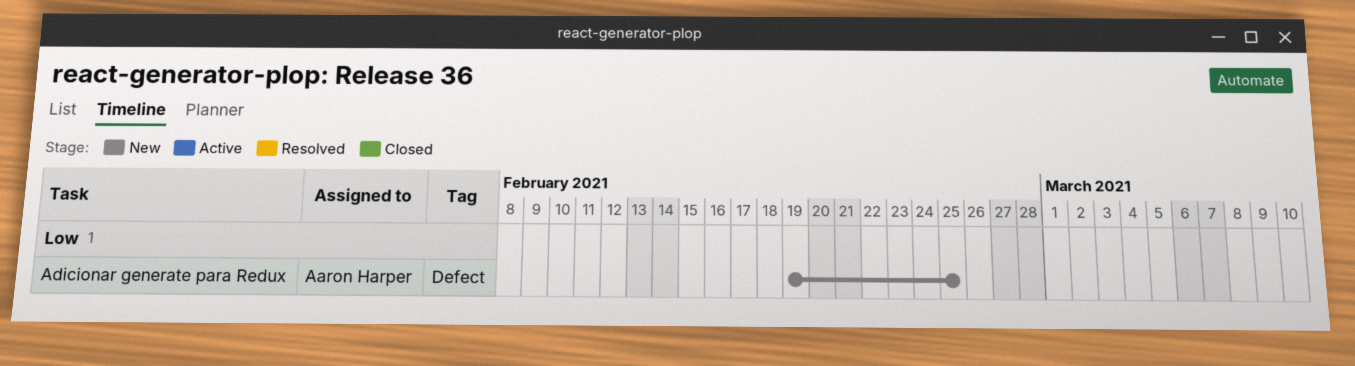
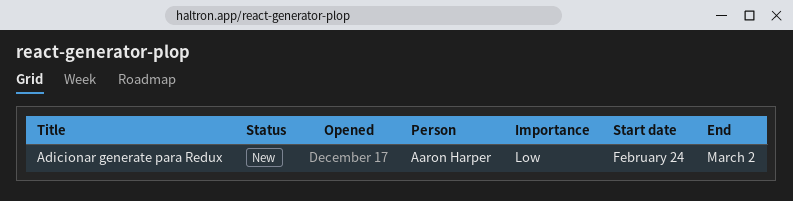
Adicionar generate para Redux, start: Feb 19 -> Feb 24
Adicionar generate para Redux, due: Feb 25 -> Mar 2

